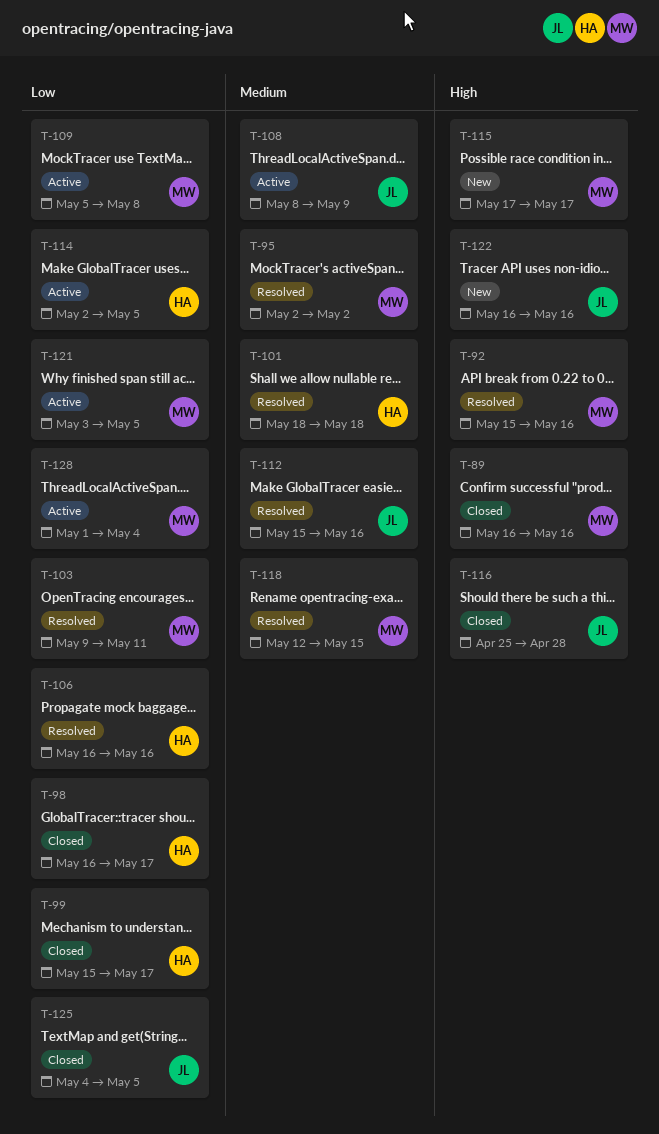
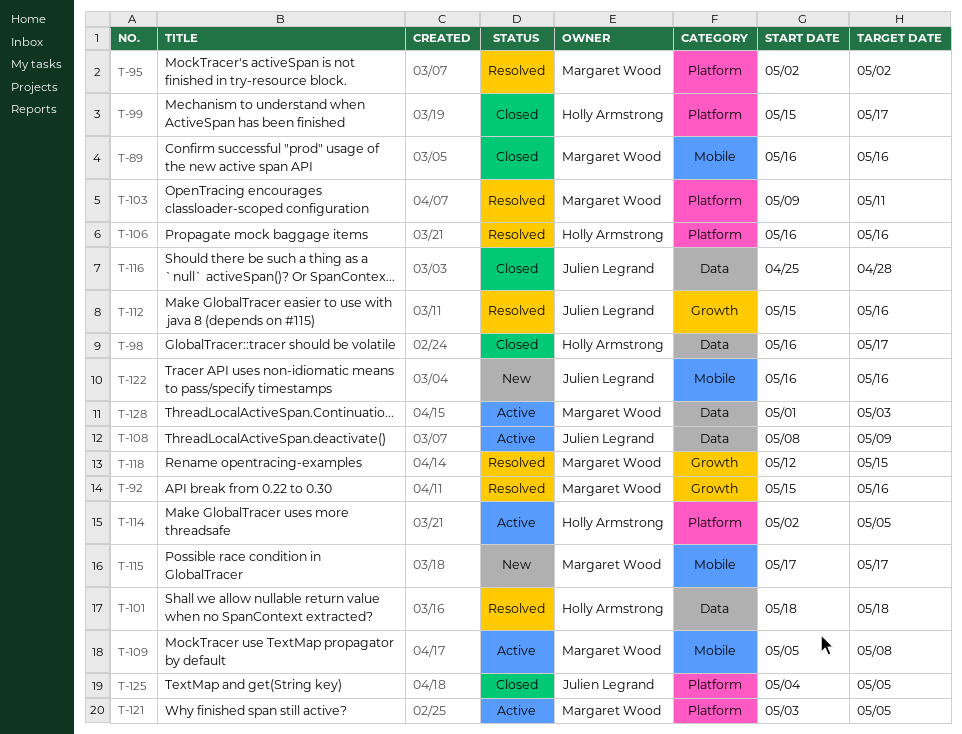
T-128, due: May 4 -> May 3

